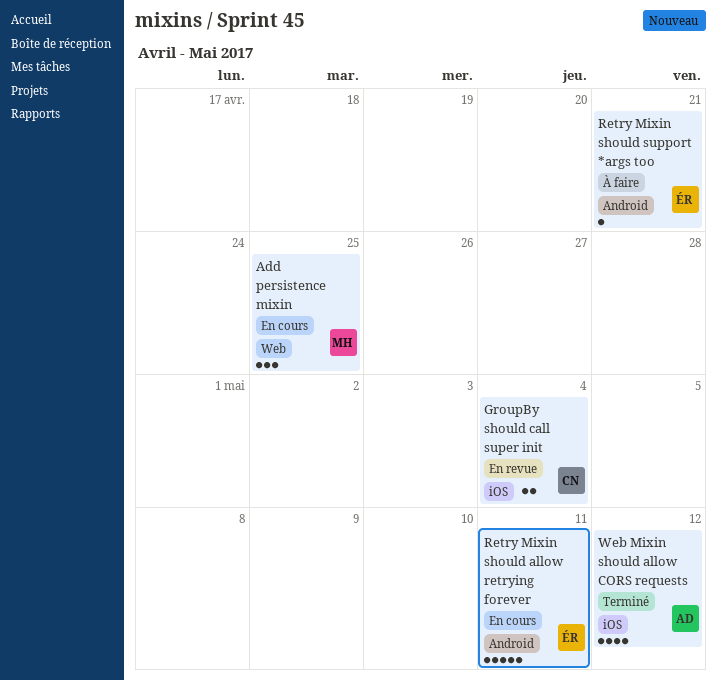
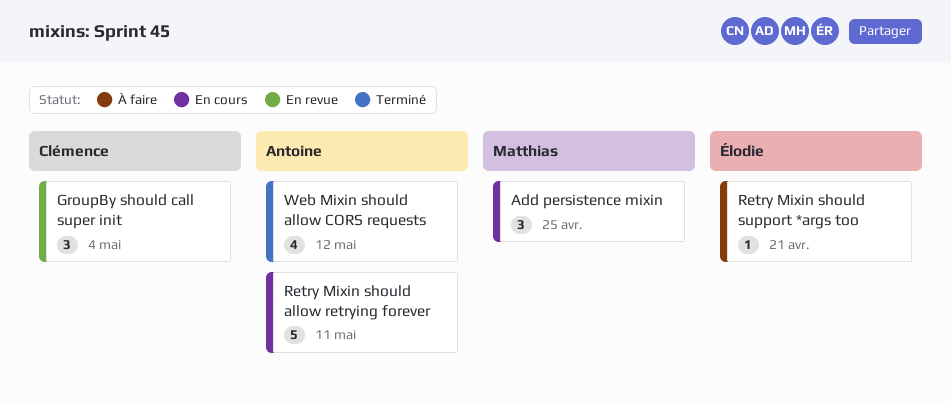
GroupBy should call super init, estimate: 2 -> 3
Retry Mixin should allow retrying forever, owner: Élodie -> Antoine

